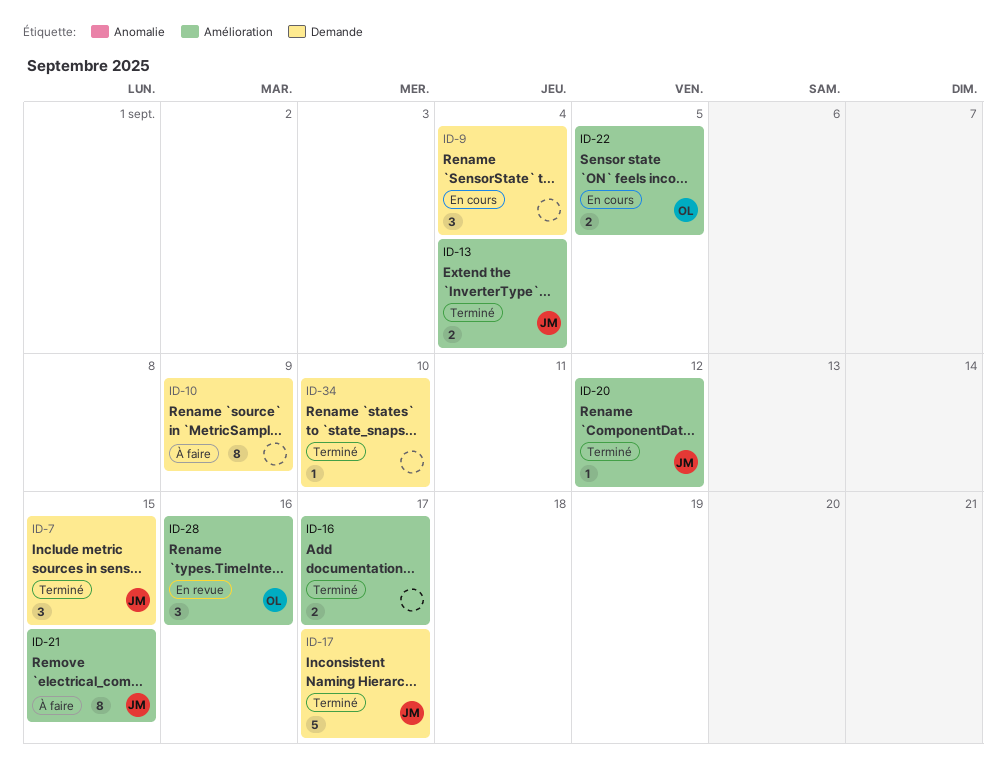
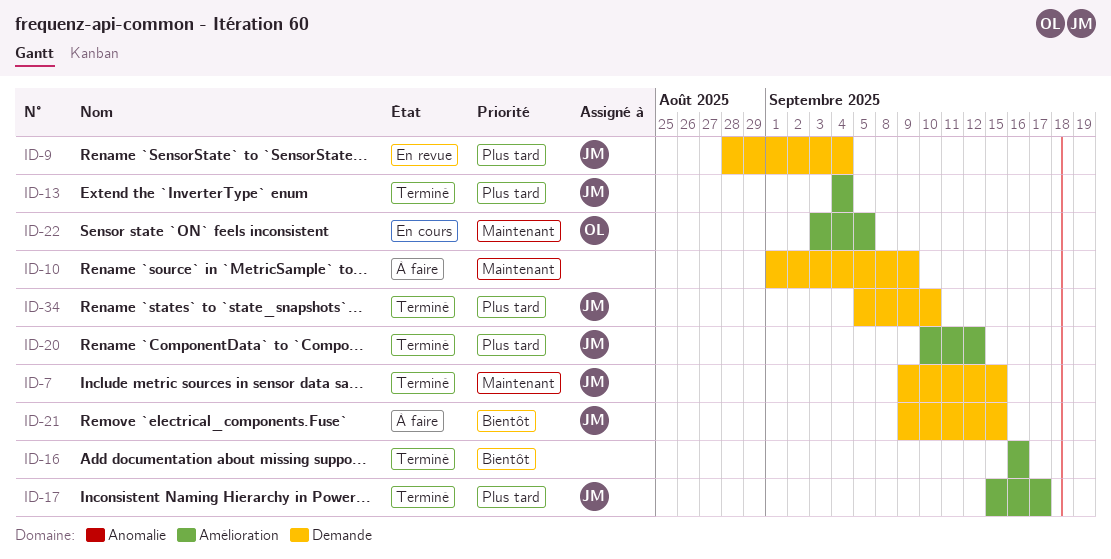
ID-9, status: En cours -> En revue
ID-9, owner: none -> JM
ID-16, due: Sep 17 -> Sep 16
ID-17, label: Demande -> Amélioration
ID-21, label: Amélioration -> Demande
ID-28: present -> none
ID-34, owner: none -> JM

